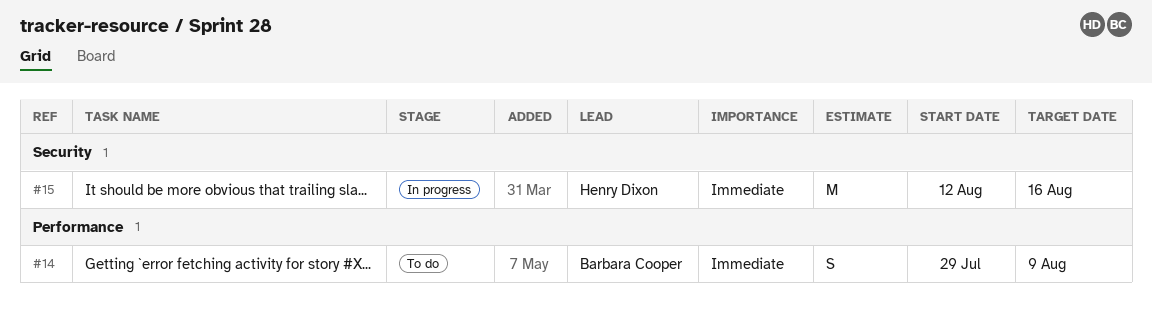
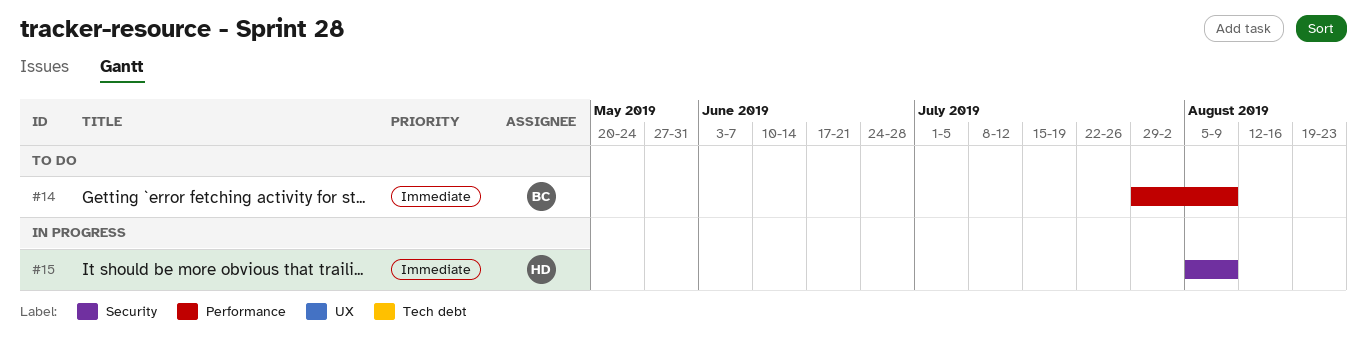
#15, start: Aug 12 -> Aug 5
#15, due: Aug 16 -> Aug 9

